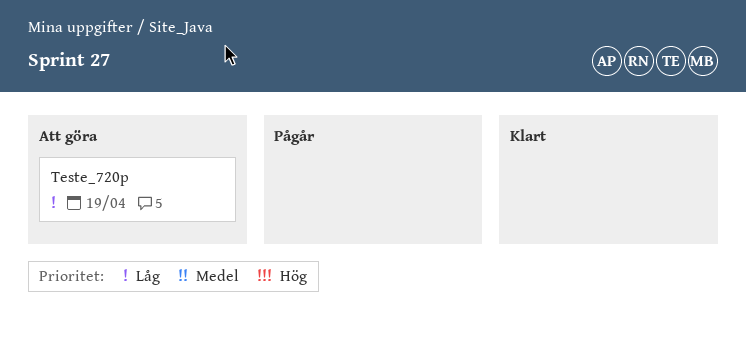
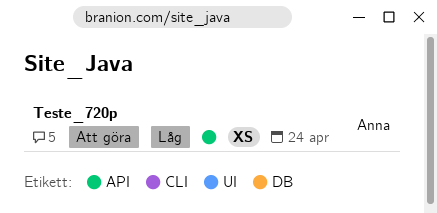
Teste_720p, due: Apr 19 -> Apr 24

